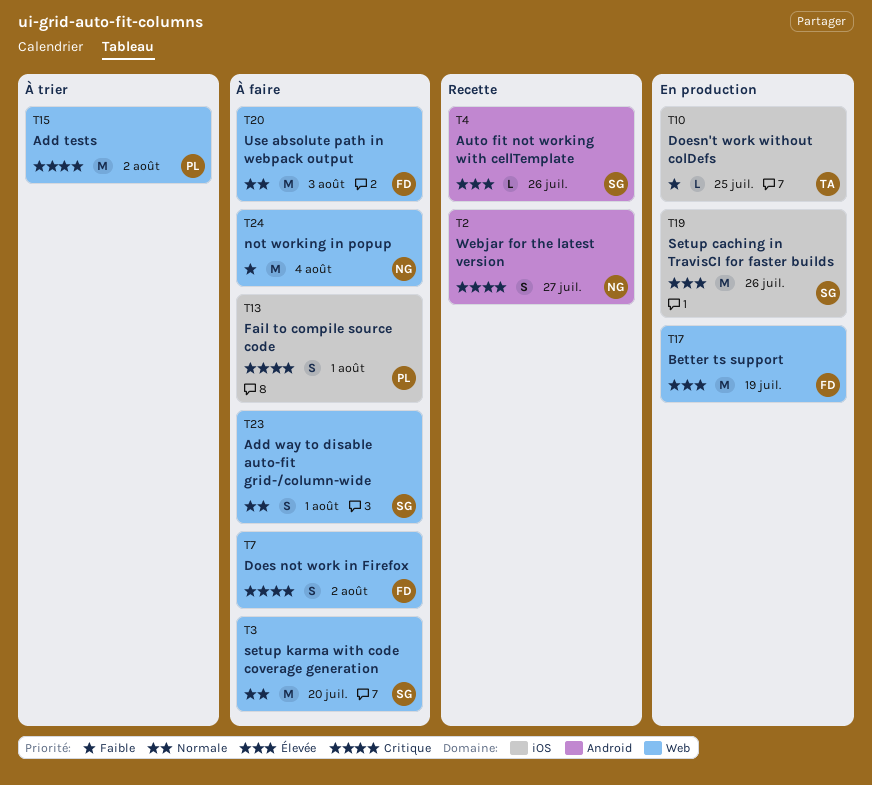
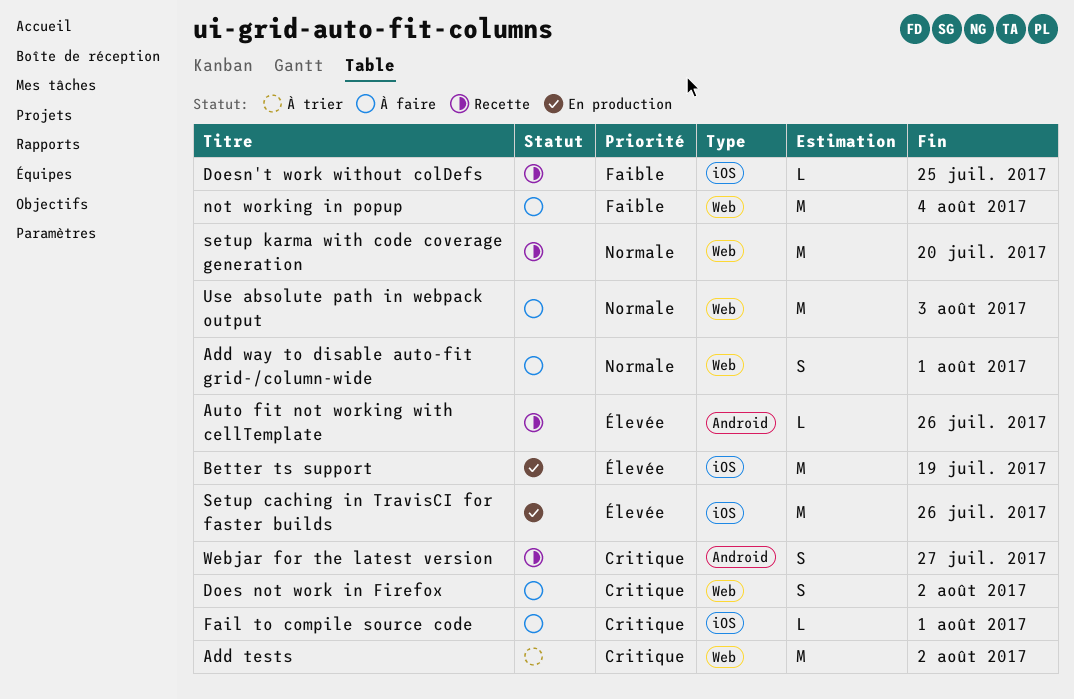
Better ts support, label: Web -> iOS
Doesn't work without colDefs, status: En production -> Recette
Fail to compile source code, estimate: S -> L
setup karma with code coverage generation, status: À faire -> Recette

